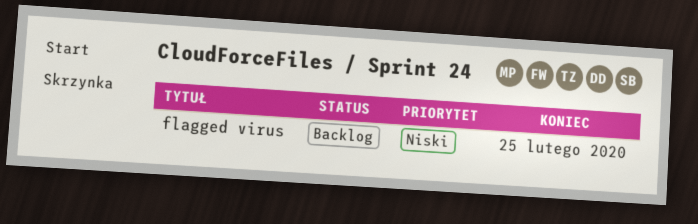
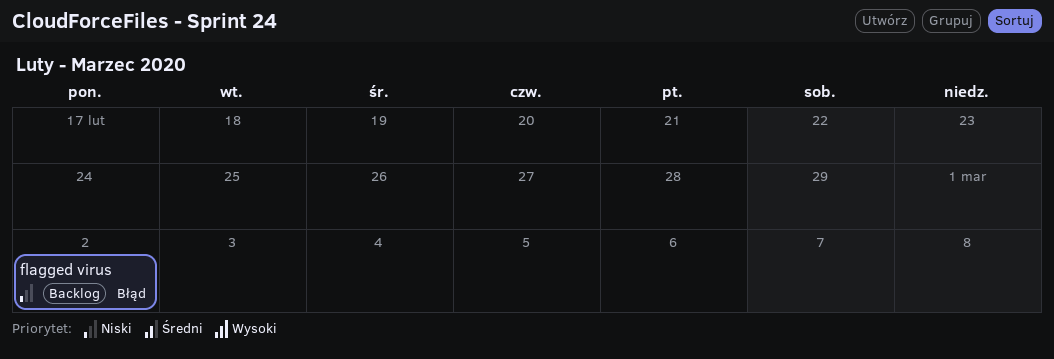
flagged virus, due: Feb 25 -> Mar 2

